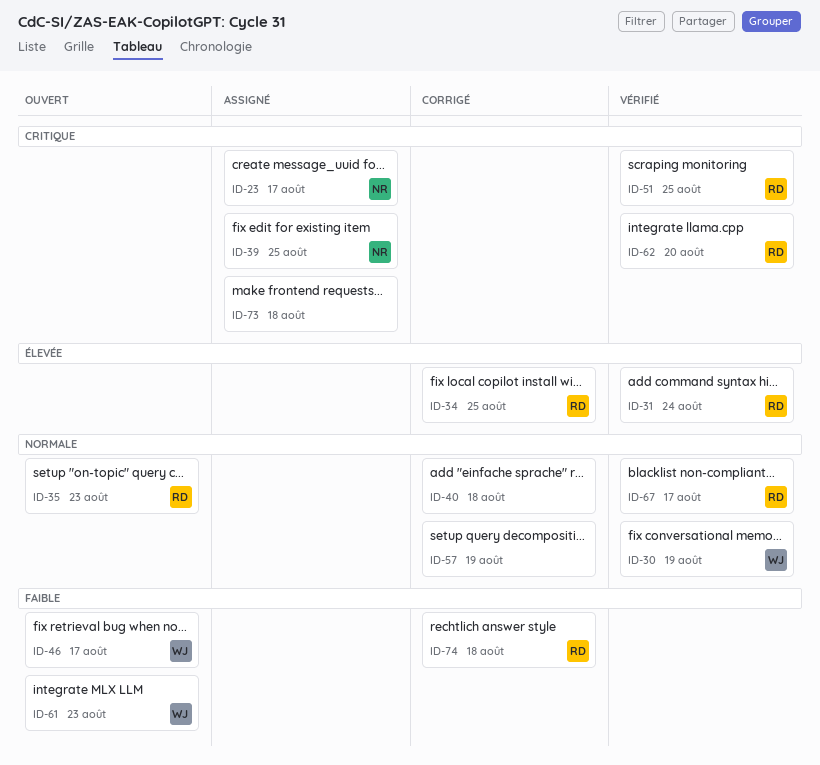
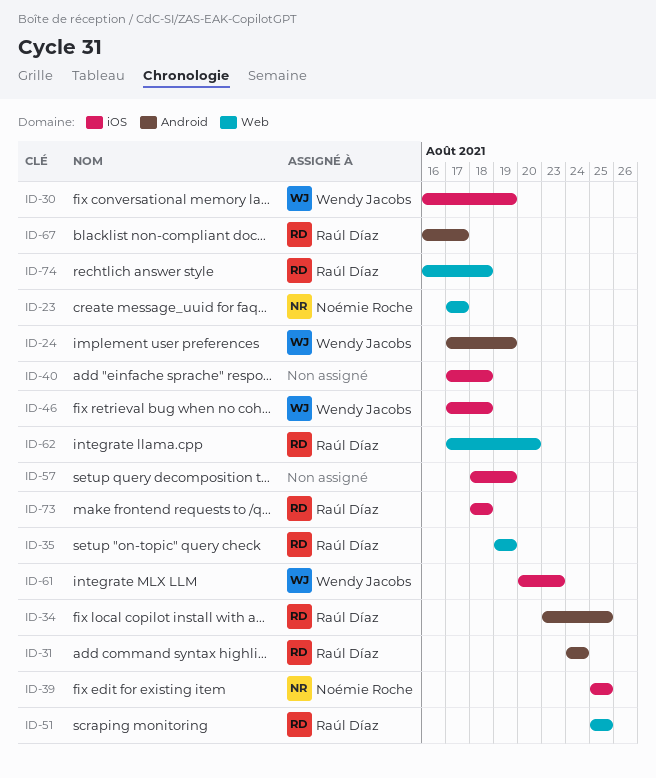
ID-24: none -> present
ID-35, due: Aug 23 -> Aug 19
ID-46, due: Aug 17 -> Aug 18
ID-73, owner: none -> Raúl Díaz

